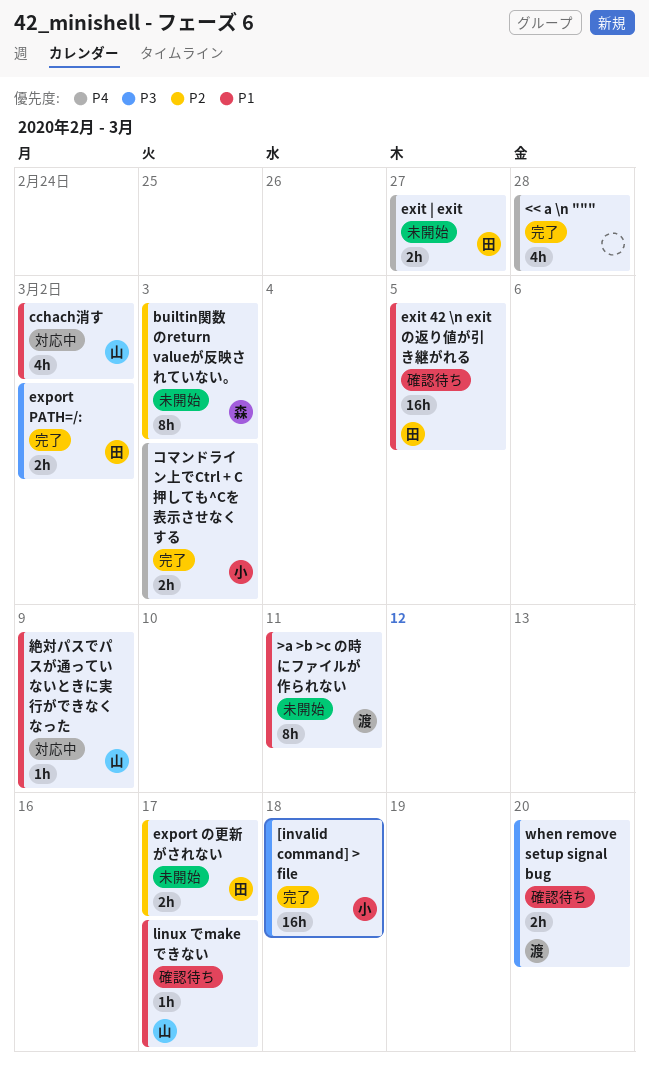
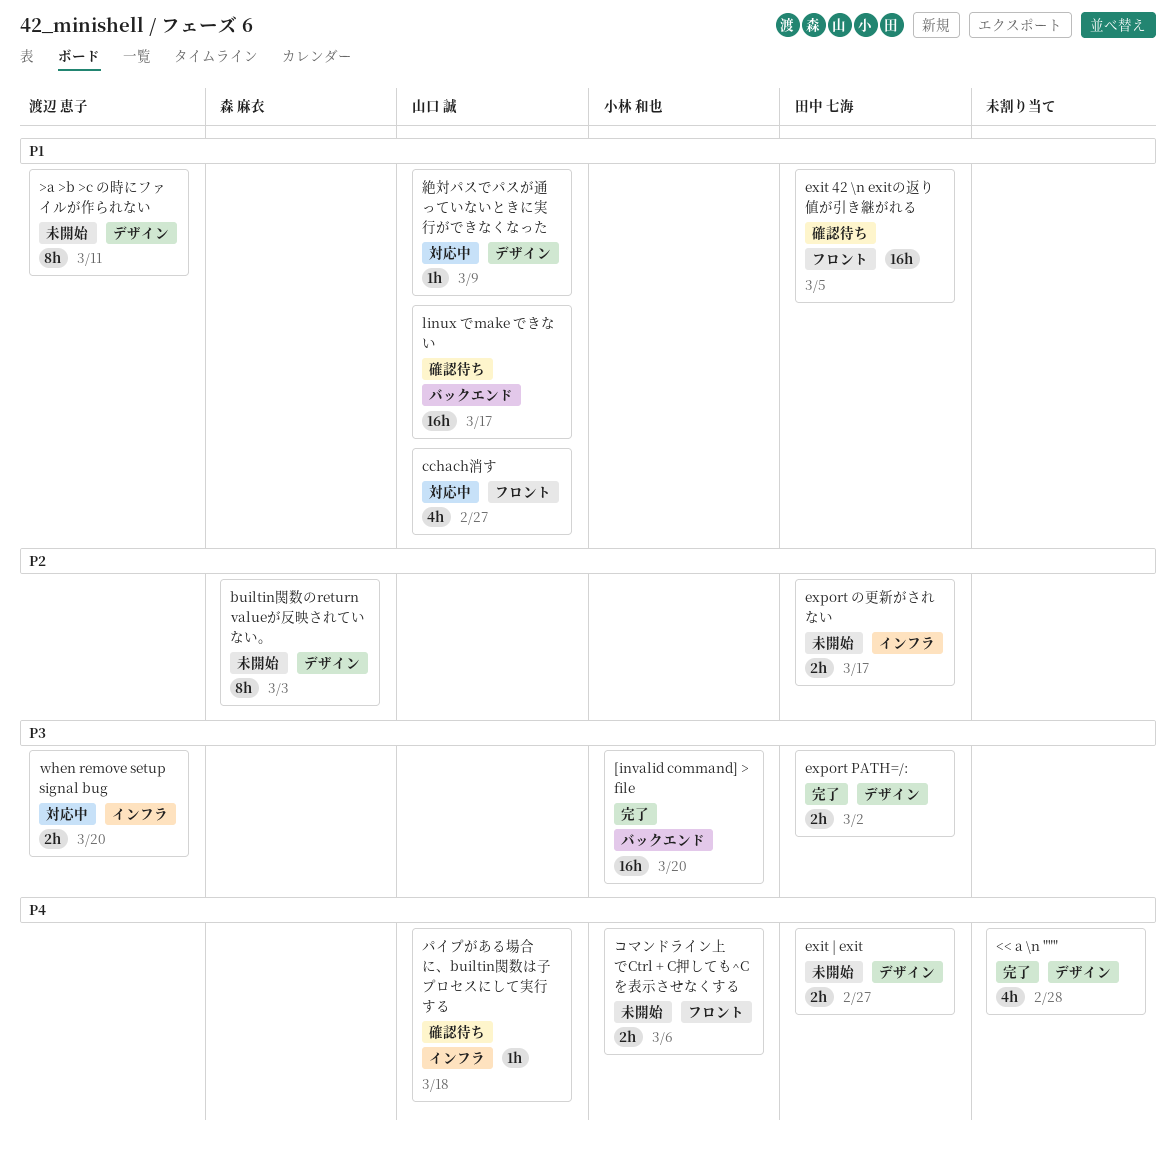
[invalid command] > file, due: Mar 18 -> Mar 20
cchach消す, due: Mar 2 -> Feb 27
linux でmake できない, estimate: 1h -> 16h
when remove setup signal bug, status: 確認待ち -> 対応中
コマンドライン上でCtrl + C押しても^Cを表示させなくする, status: 完了 -> 未開始
コマンドライン上でCtrl + C押しても^Cを表示させなくする, due: Mar 3 -> Mar 6
パイプがある場合に、builtin関数は子プロセスにして実行する: none -> present

